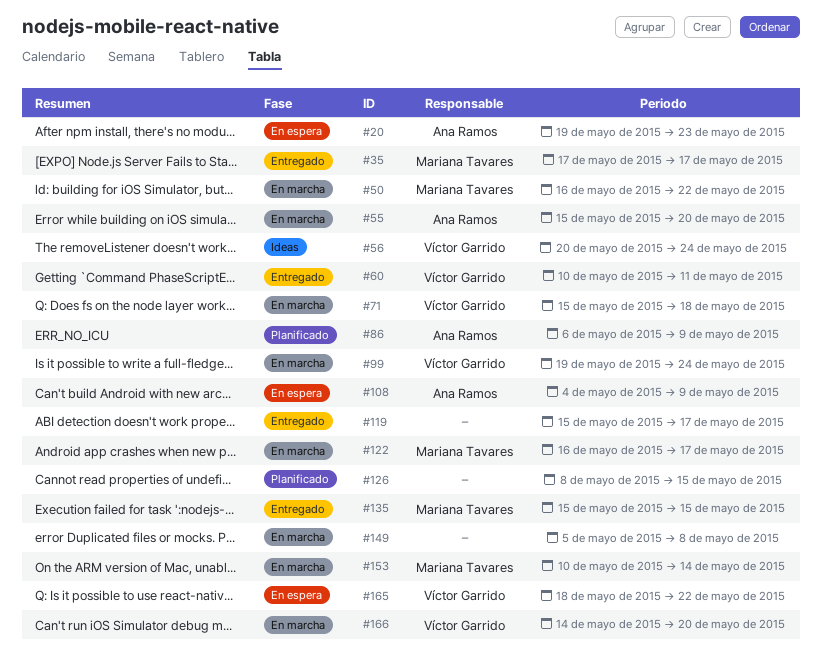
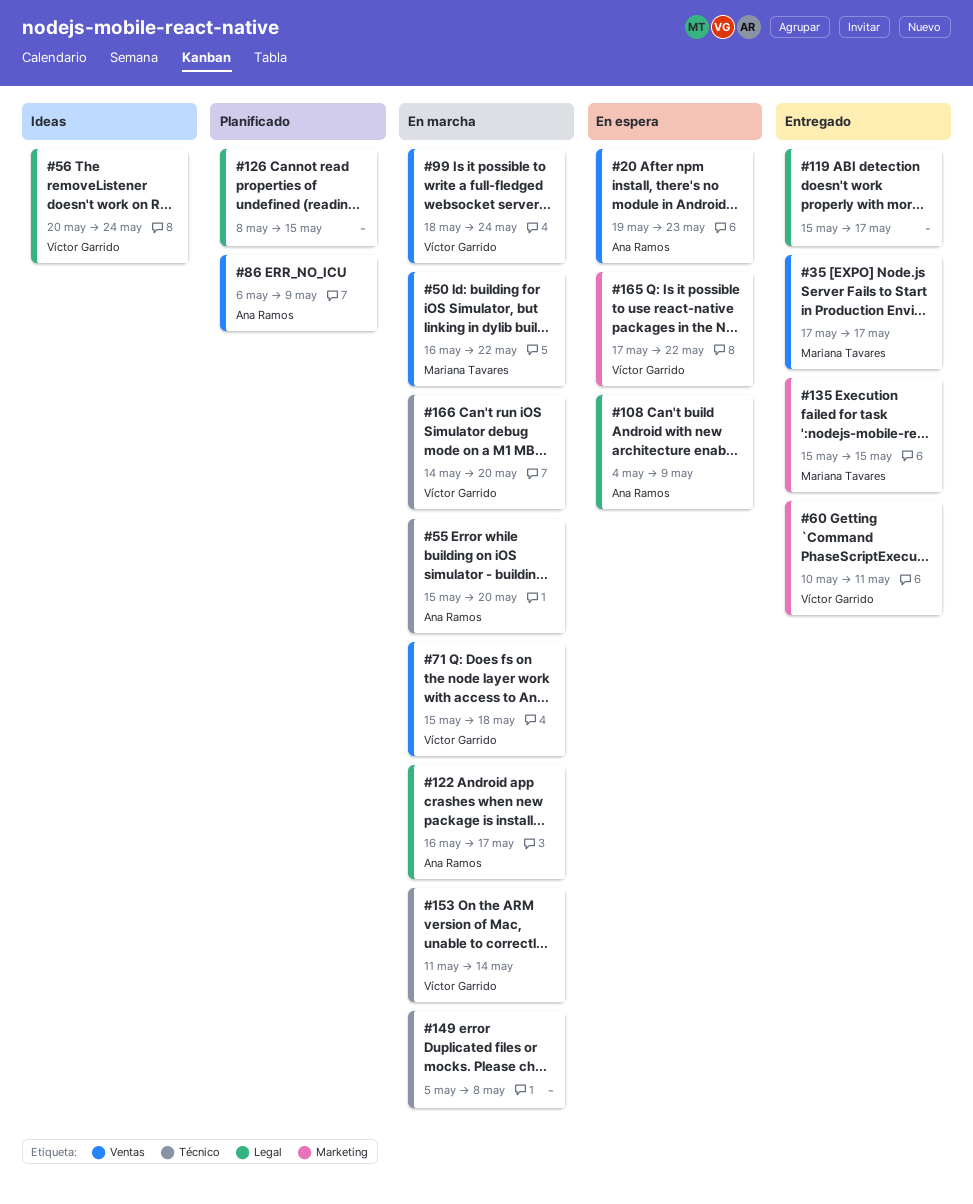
#99, start: May 19 -> May 18
#122, owner: Mariana Tavares -> Ana Ramos
#153, owner: Mariana Tavares -> Víctor Garrido
#153, start: May 10 -> May 11
#165, start: May 18 -> May 17

